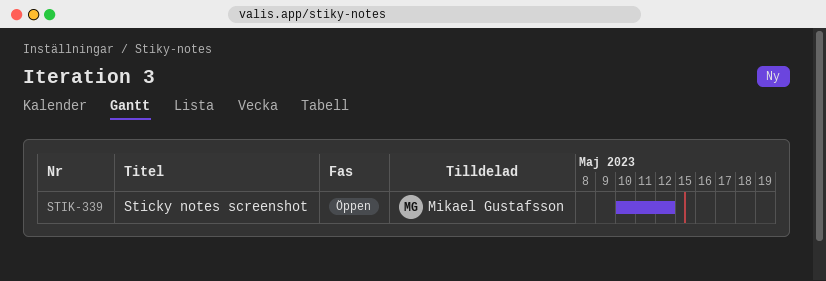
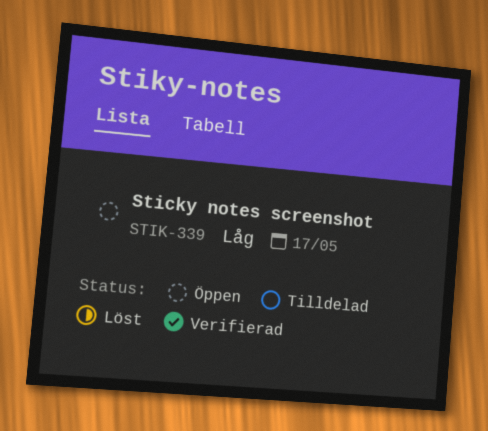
STIK-339, due: May 12 -> May 17

